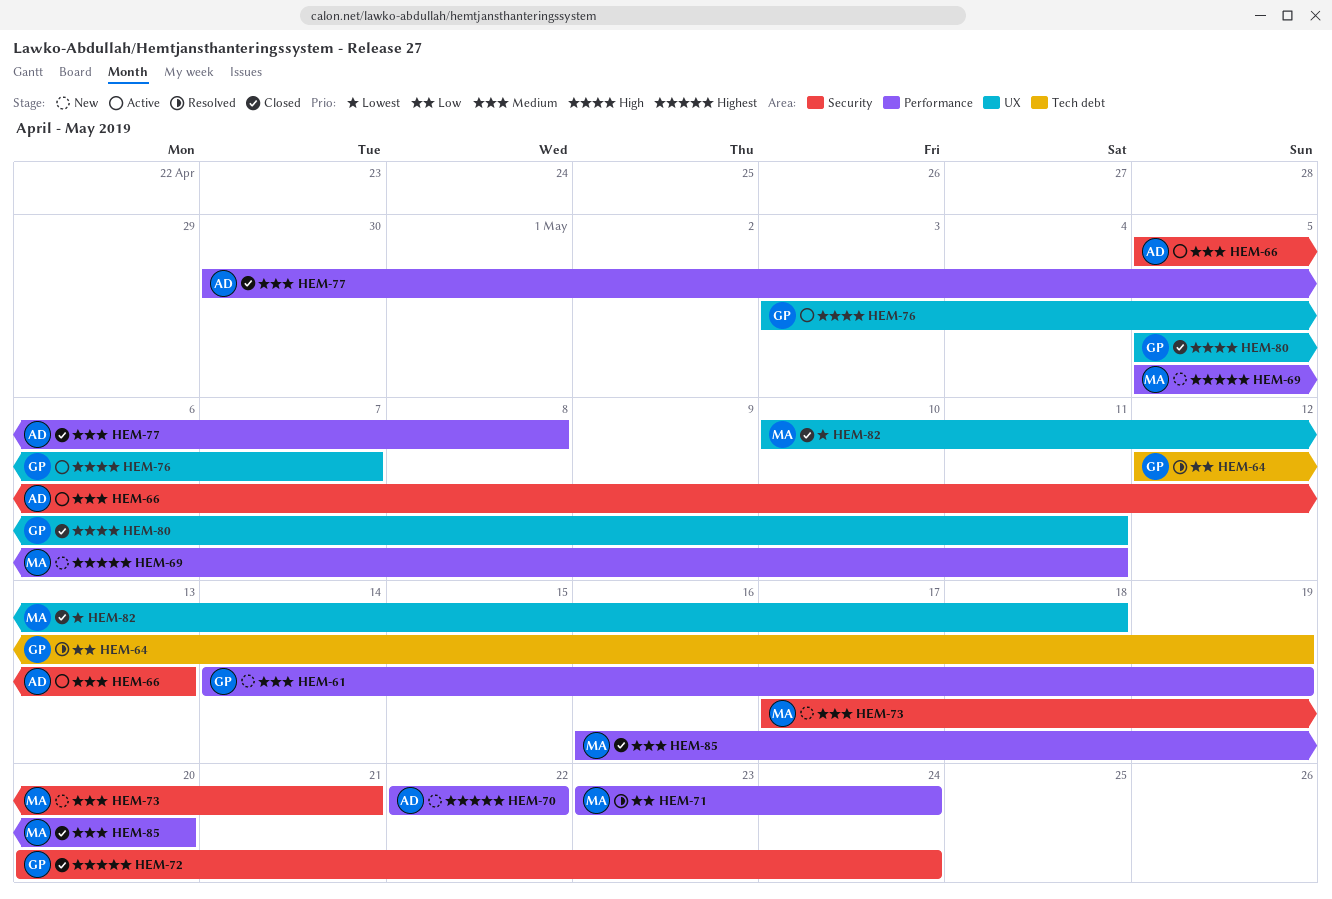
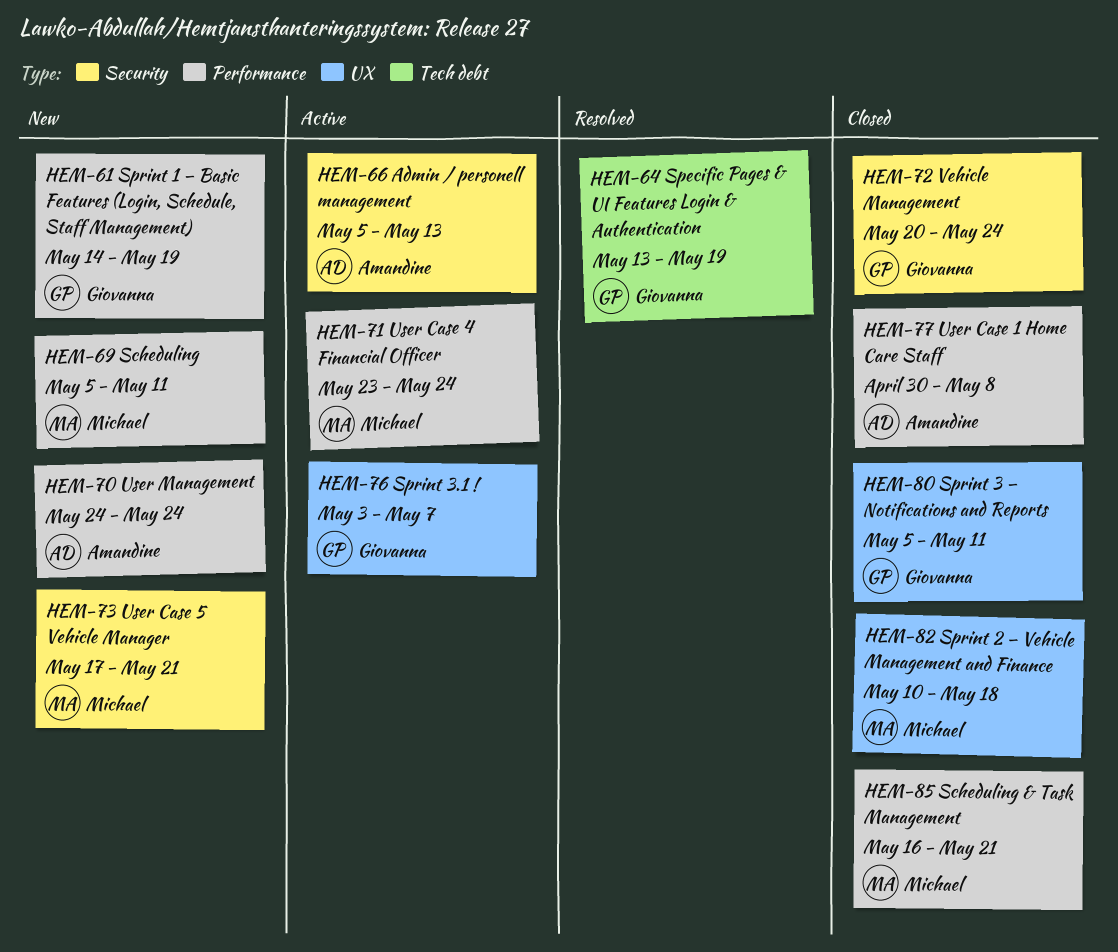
HEM-64, start: May 12 -> May 13
HEM-70, start: May 22 -> May 24
HEM-70, due: May 22 -> May 24
HEM-71, status: Resolved -> Active
HEM-85, due: May 20 -> May 21

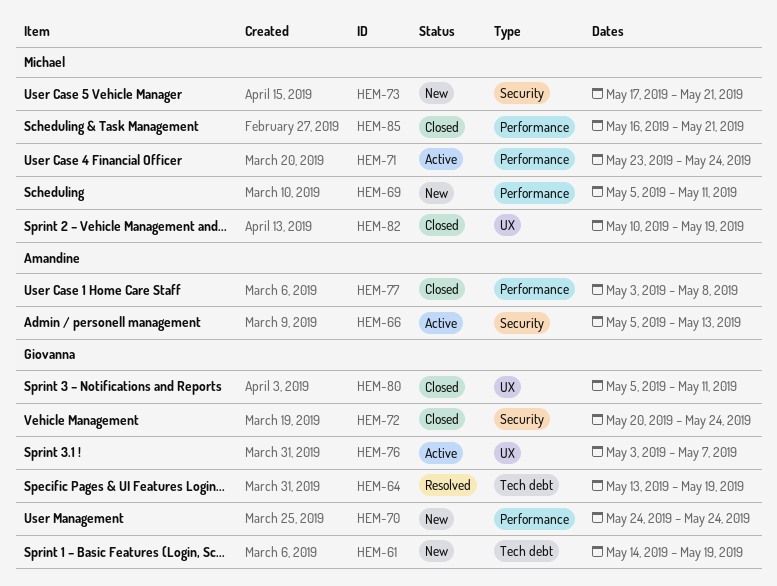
HEM-61, label: Performance -> Tech debt
HEM-70, owner: Amandine -> Giovanna
HEM-77, start: Apr 30 -> May 3
HEM-82, due: May 18 -> May 19

